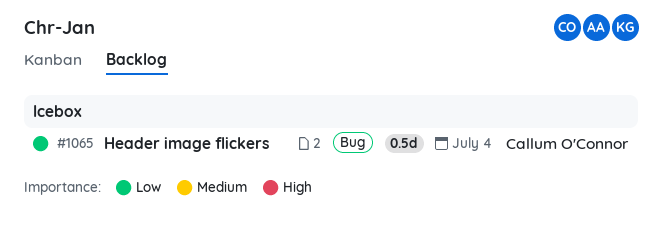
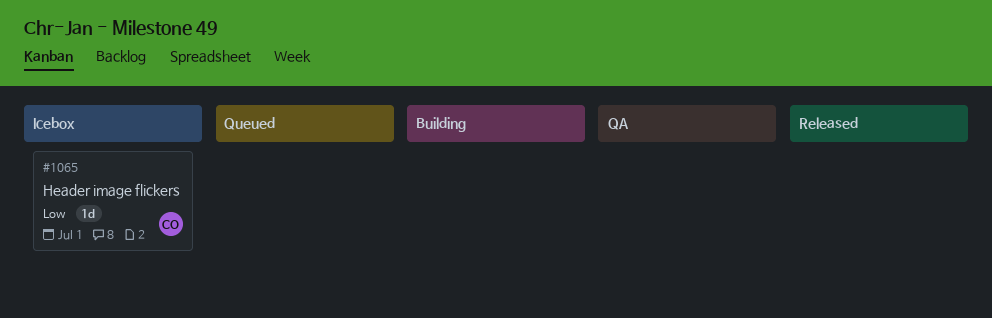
#1065, estimate: 0.5d -> 1d
#1065, due: Jul 4 -> Jul 1

